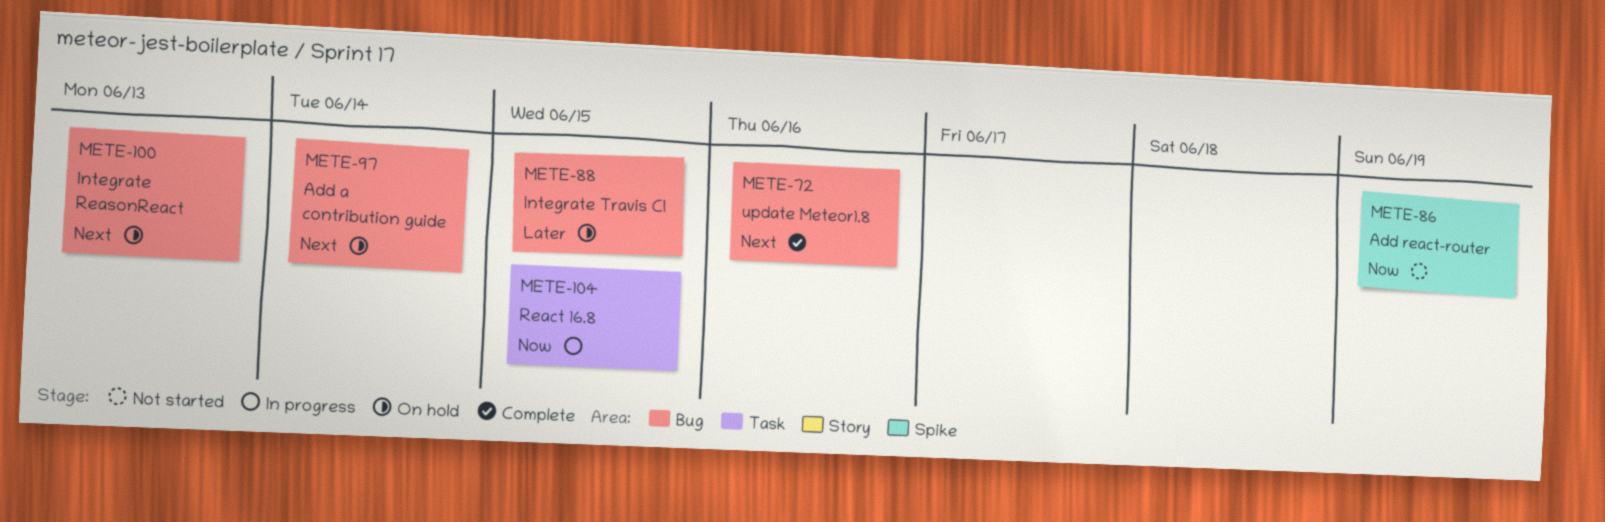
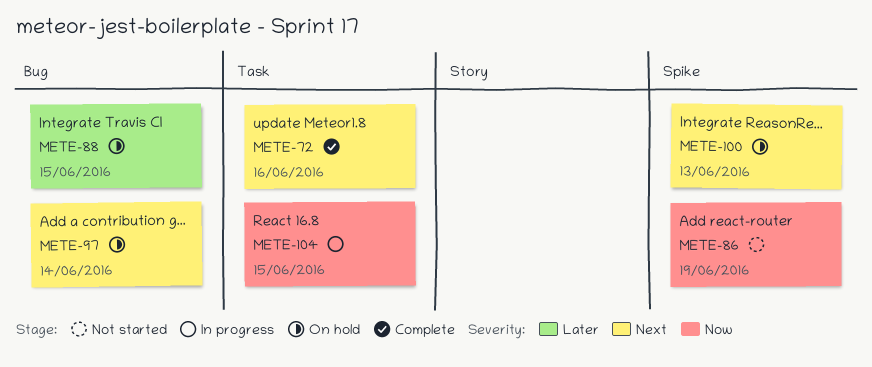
METE-72, label: Bug -> Task
METE-100, label: Bug -> Spike

